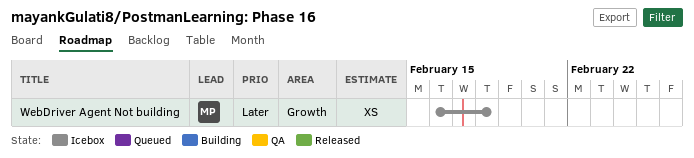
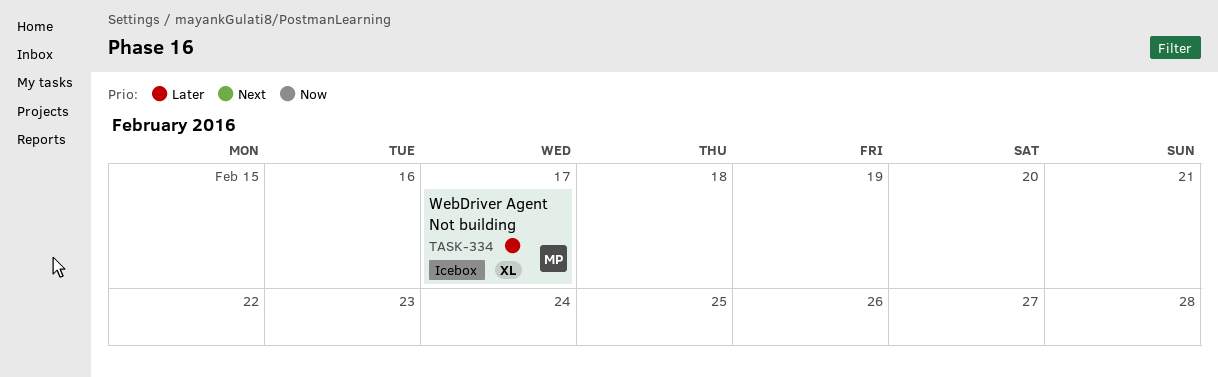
WebDriver Agent Not building, estimate: XS -> XL
WebDriver Agent Not building, due: Feb 18 -> Feb 17

